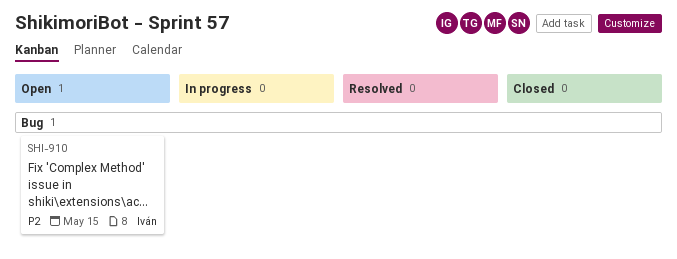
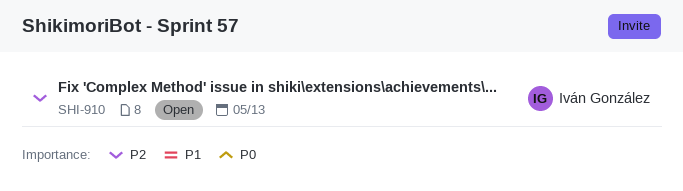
SHI-910, due: May 15 -> May 13

